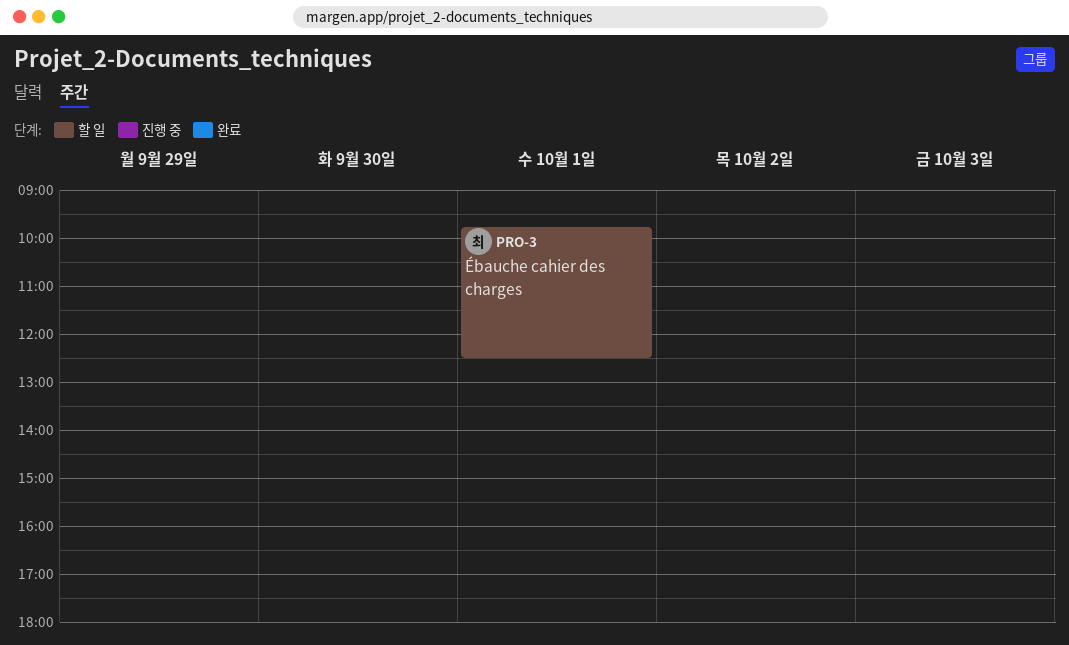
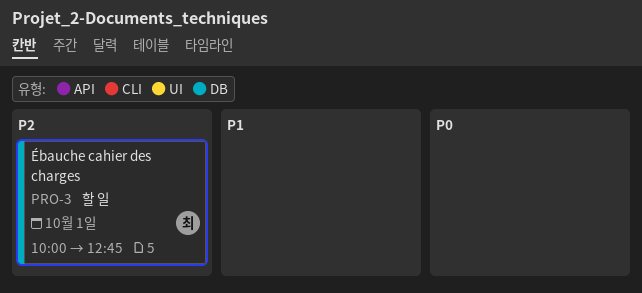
PRO-3, begins: 09:45 -> 10:00
PRO-3, ends: 12:30 -> 12:45

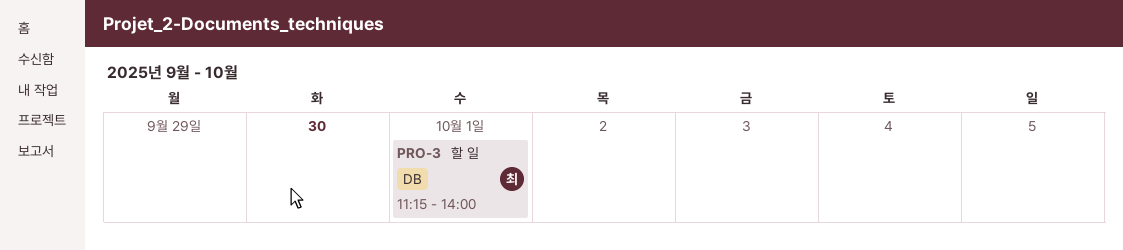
PRO-3, begins: 10:00 -> 11:15
PRO-3, ends: 12:45 -> 14:00

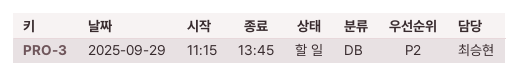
PRO-3, day: Oct 1 -> Sep 29
PRO-3, ends: 14:00 -> 13:45

